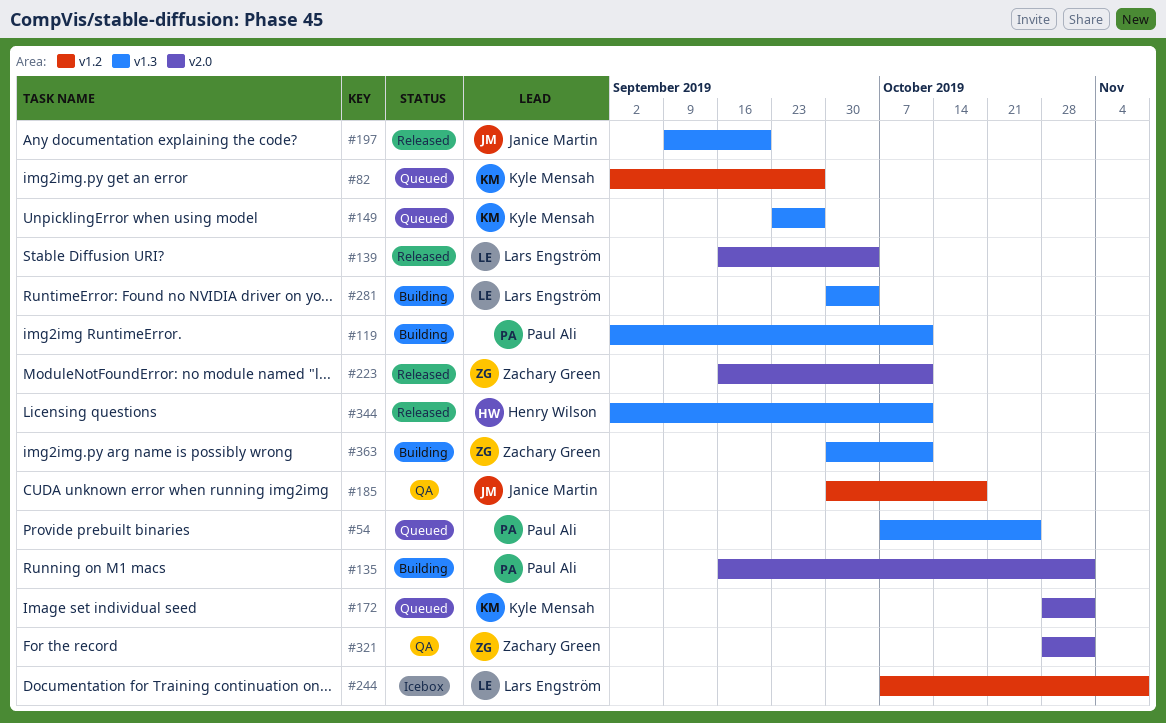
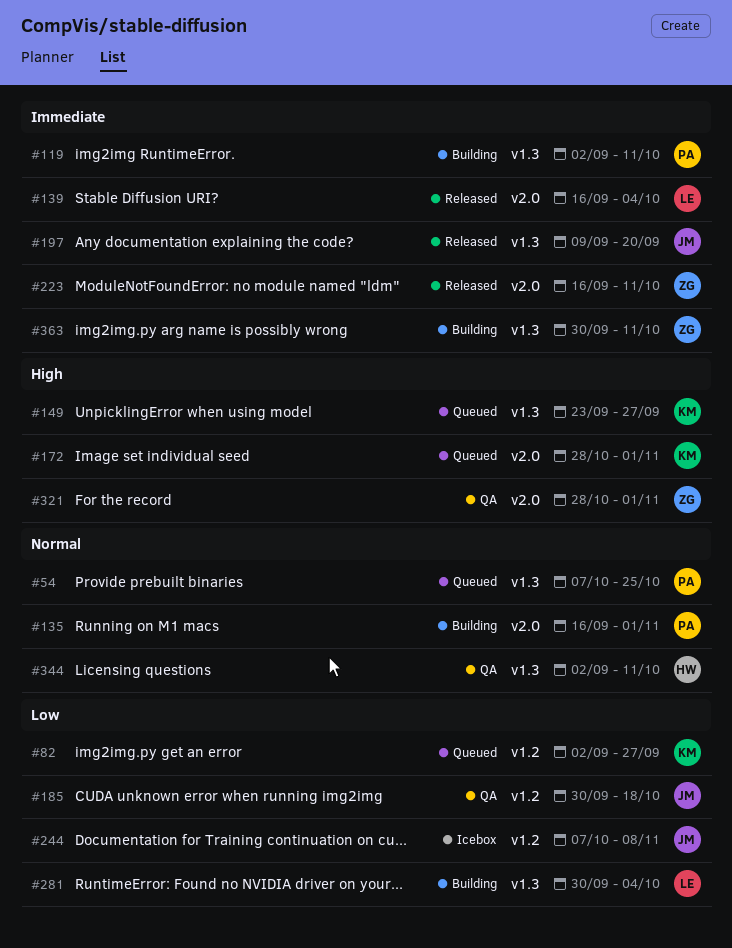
#244, owner: Lars Engström -> Janice Martin
#344, status: Released -> QA

